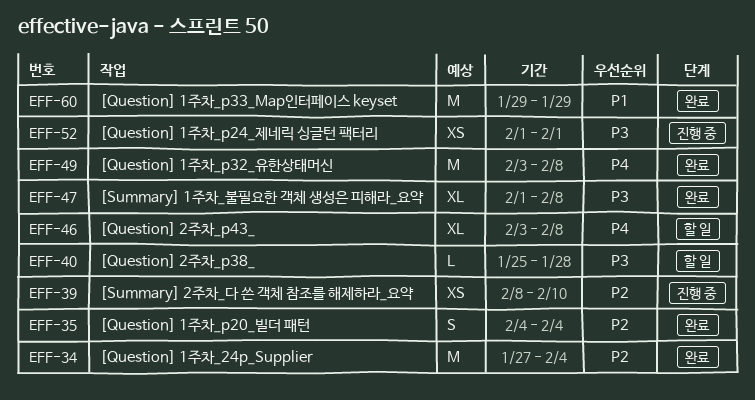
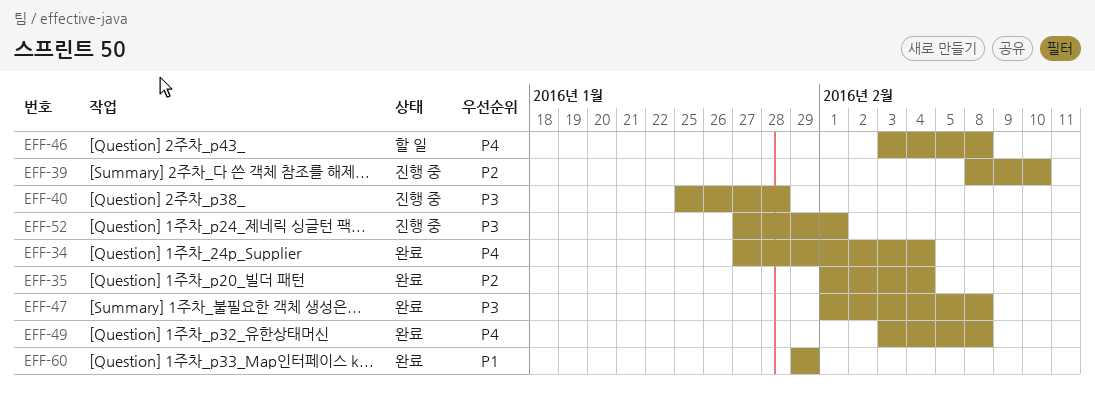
EFF-34, priority: P2 -> P4
EFF-35, start: Feb 4 -> Feb 1
EFF-40, status: 할 일 -> 진행 중
EFF-52, start: Feb 1 -> Jan 27

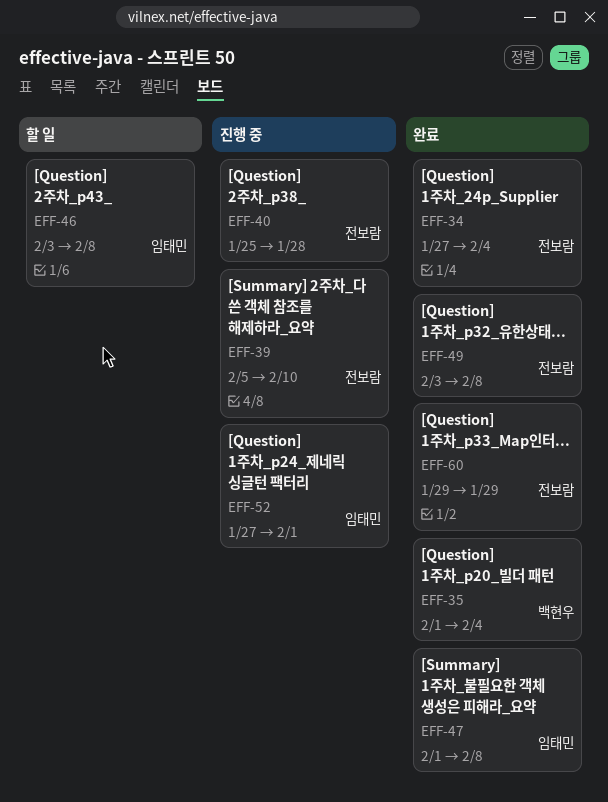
EFF-39, start: Feb 8 -> Feb 5

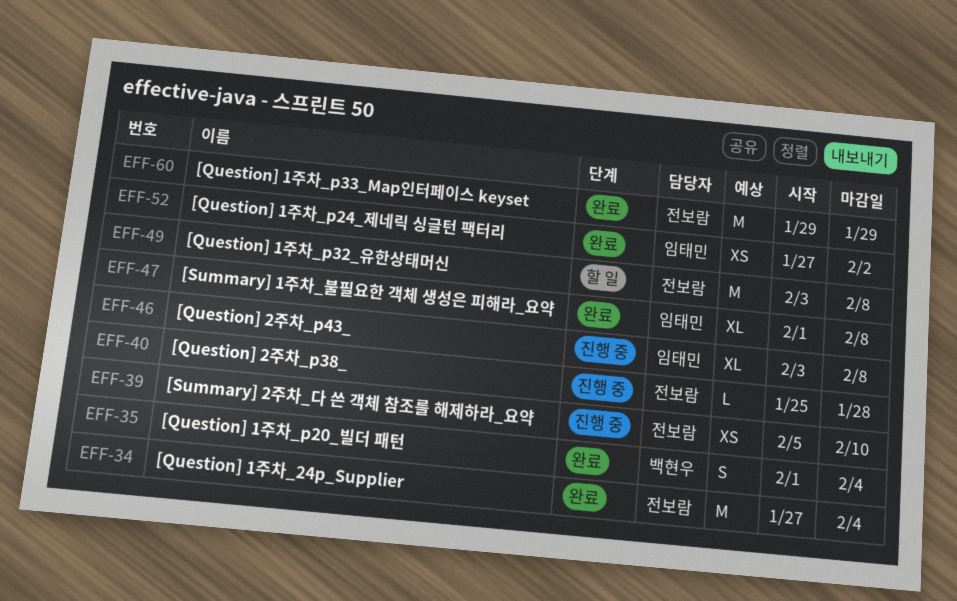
EFF-46, status: 할 일 -> 진행 중
EFF-49, status: 완료 -> 할 일
EFF-52, status: 진행 중 -> 완료
EFF-52, due: Feb 1 -> Feb 2

